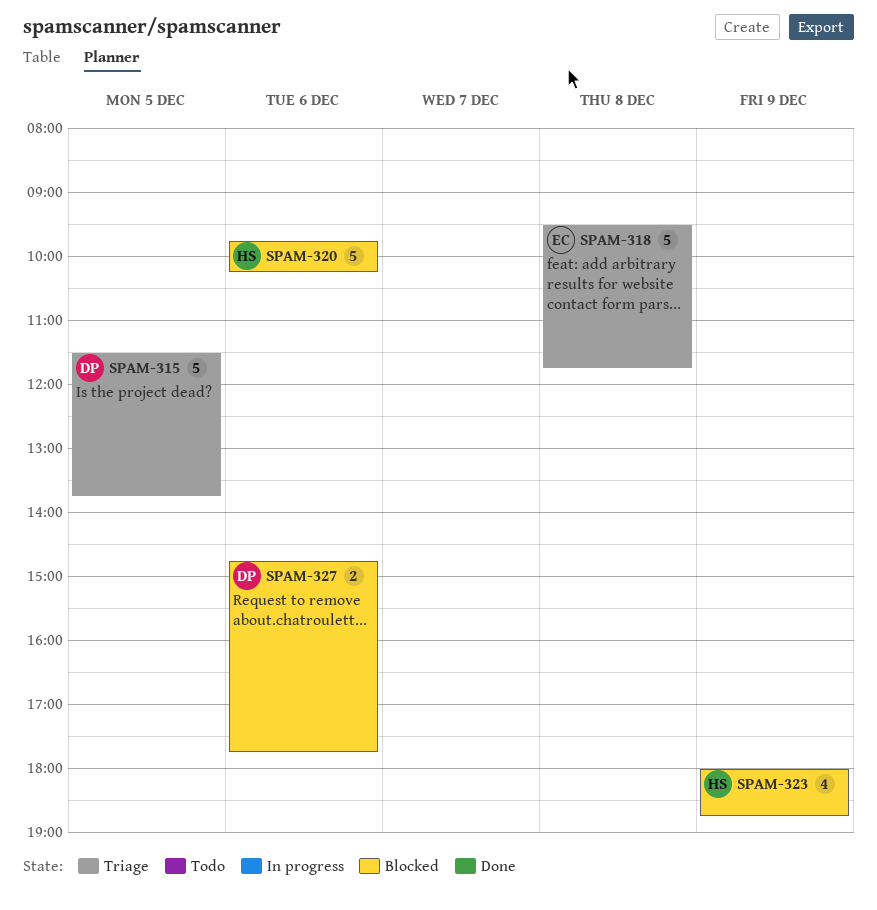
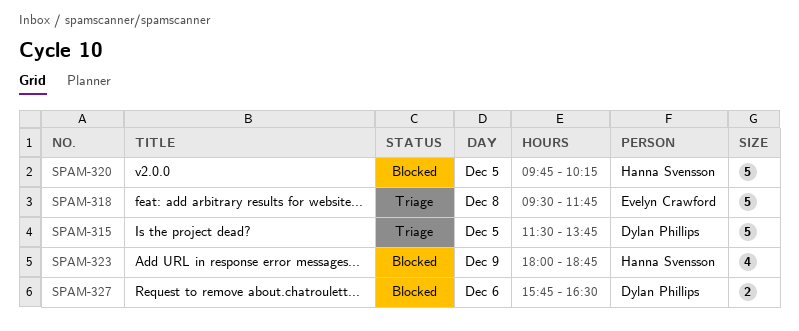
SPAM-320, day: Dec 6 -> Dec 5
SPAM-327, begins: 14:45 -> 15:45
SPAM-327, ends: 17:45 -> 16:30

